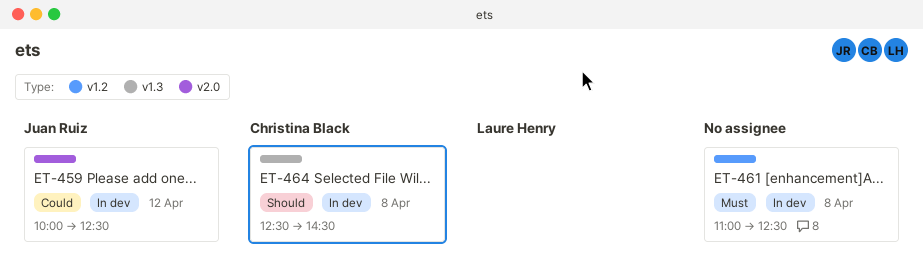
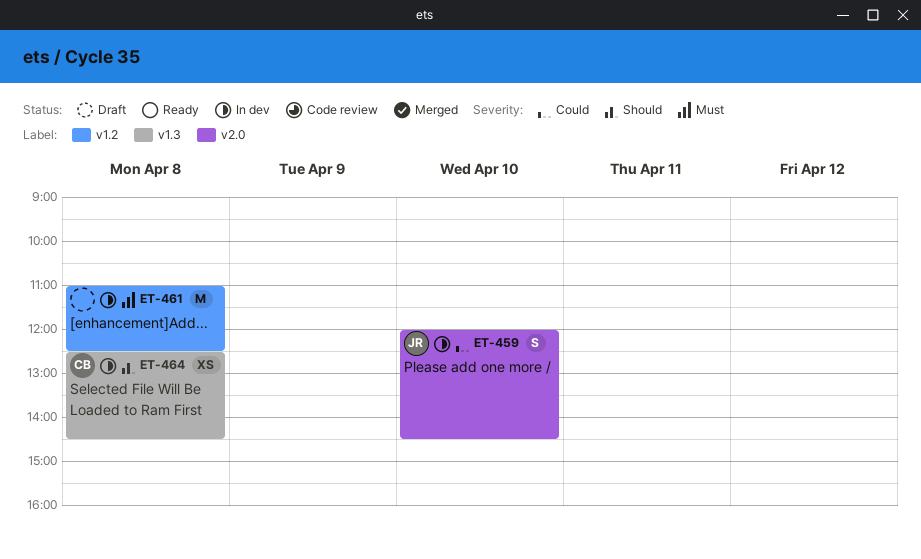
ET-459, day: Apr 12 -> Apr 10
ET-459, begins: 10:00 -> 12:00
ET-459, ends: 12:30 -> 14:30

